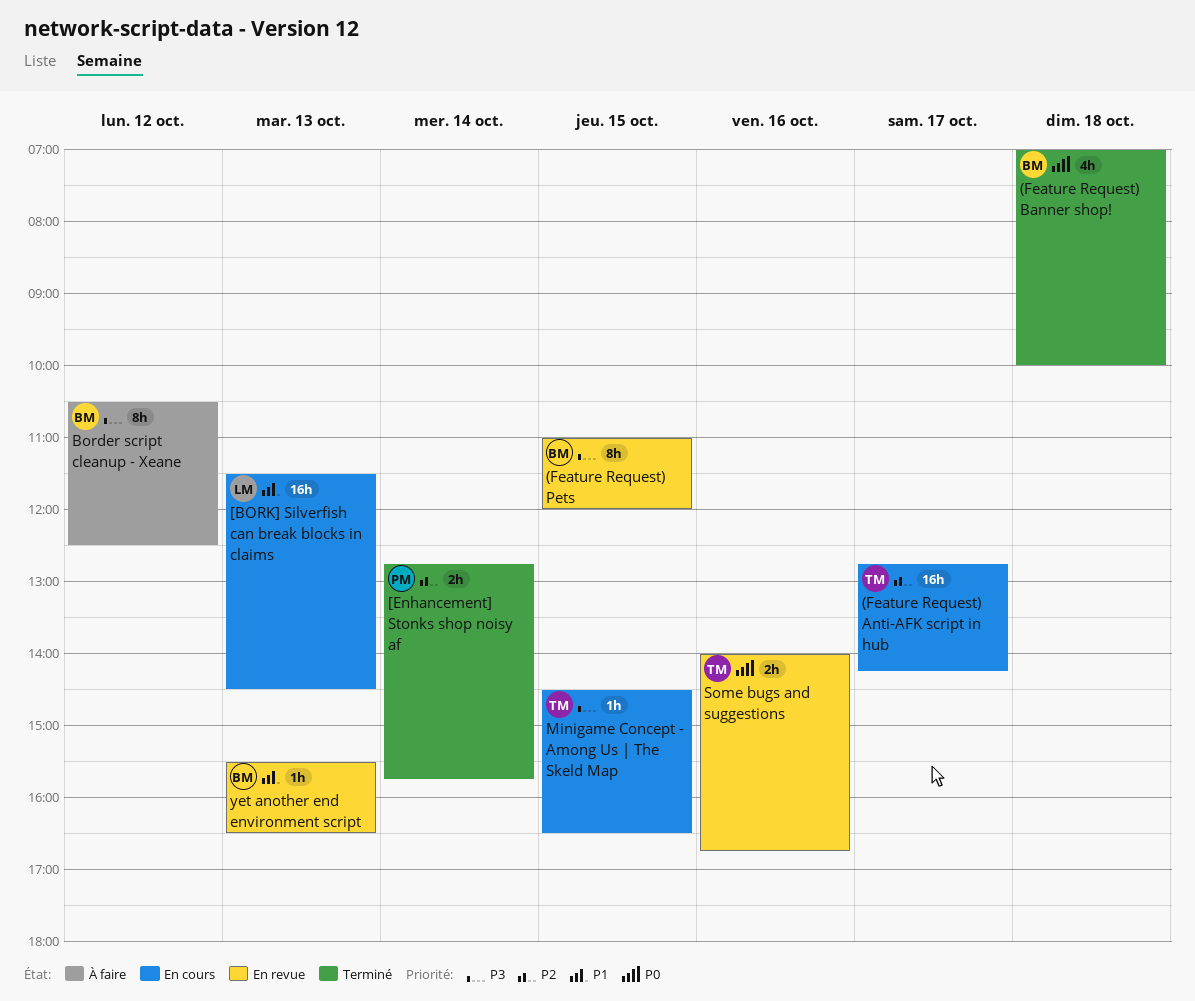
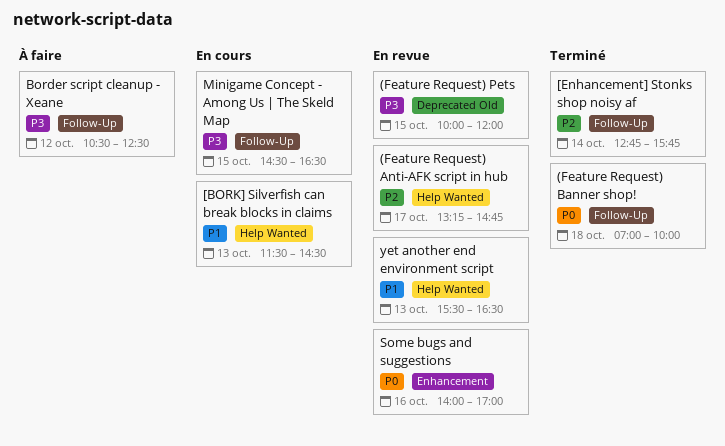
(Feature Request) Anti-AFK script in hub, status: En cours -> En revue
(Feature Request) Anti-AFK script in hub, begins: 12:45 -> 13:15
(Feature Request) Anti-AFK script in hub, ends: 14:15 -> 14:45
(Feature Request) Pets, begins: 11:00 -> 10:00
Some bugs and suggestions, ends: 16:45 -> 17:00

